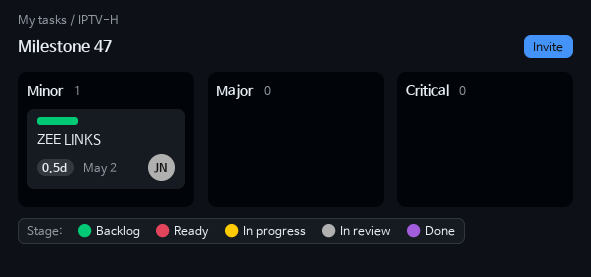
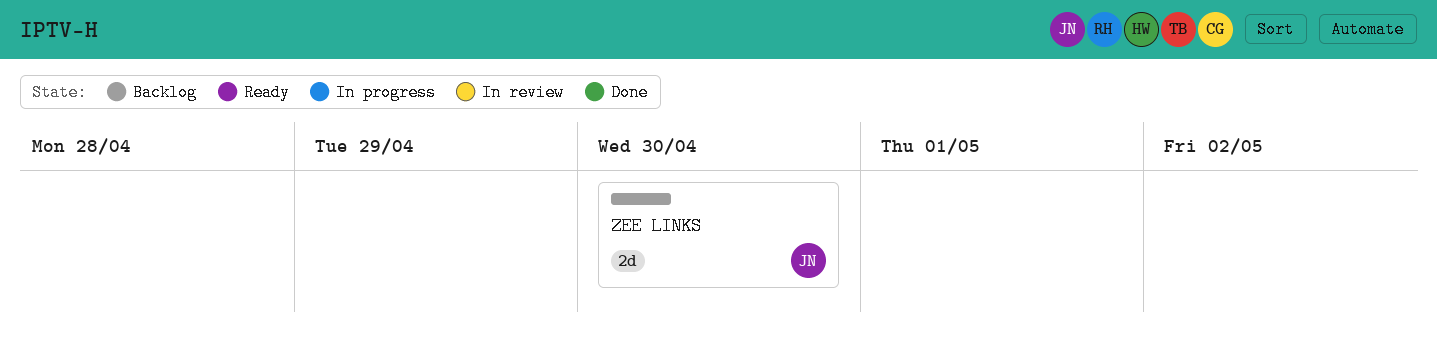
ZEE LINKS, estimate: 0.5d -> 2d
ZEE LINKS, due: May 2 -> Apr 30

